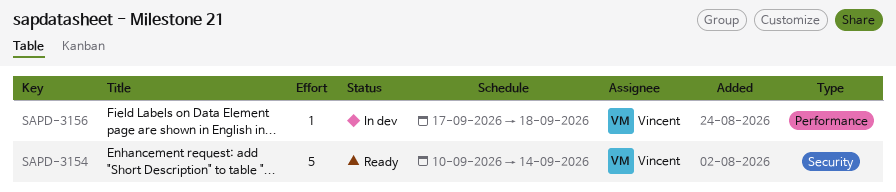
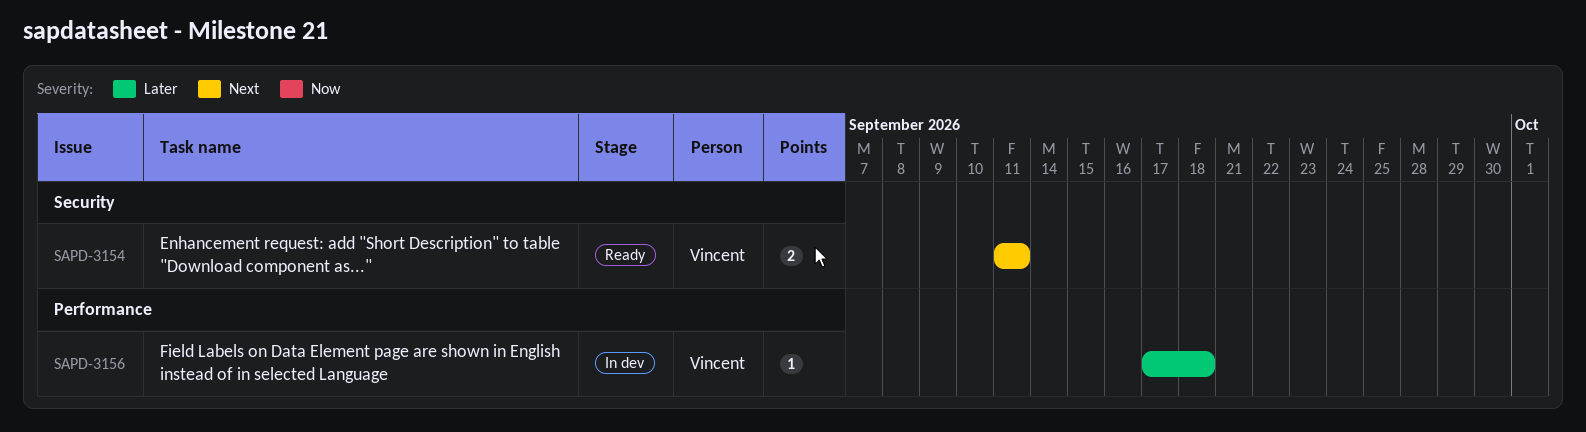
SAPD-3154, estimate: 5 -> 2
SAPD-3154, start: Sep 10 -> Sep 11
SAPD-3154, due: Sep 14 -> Sep 11

